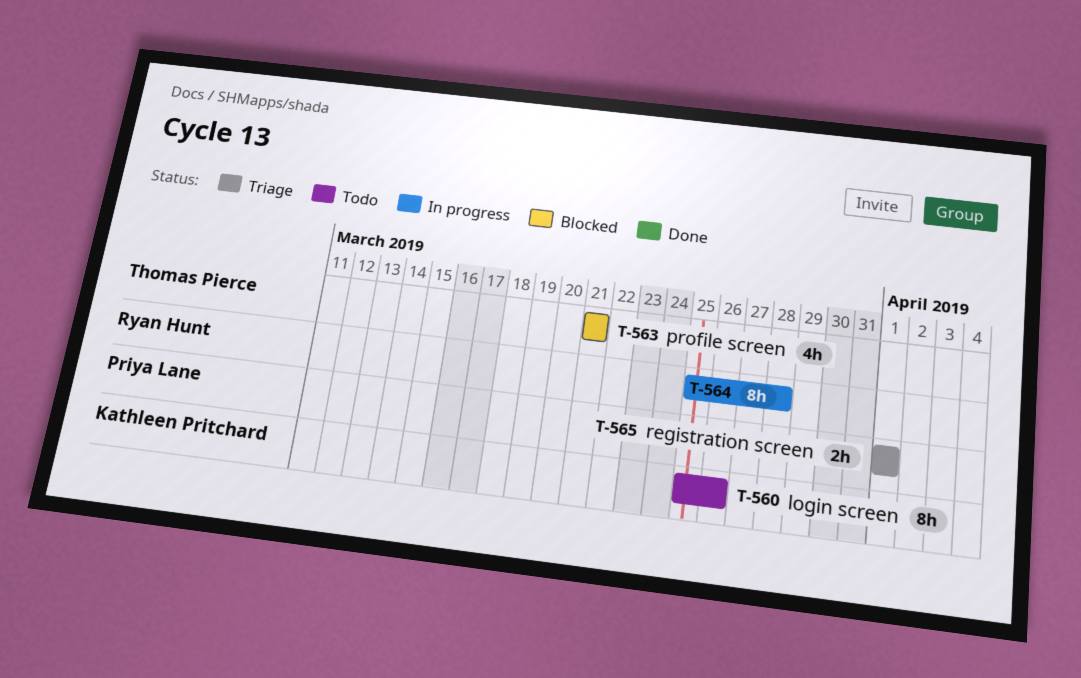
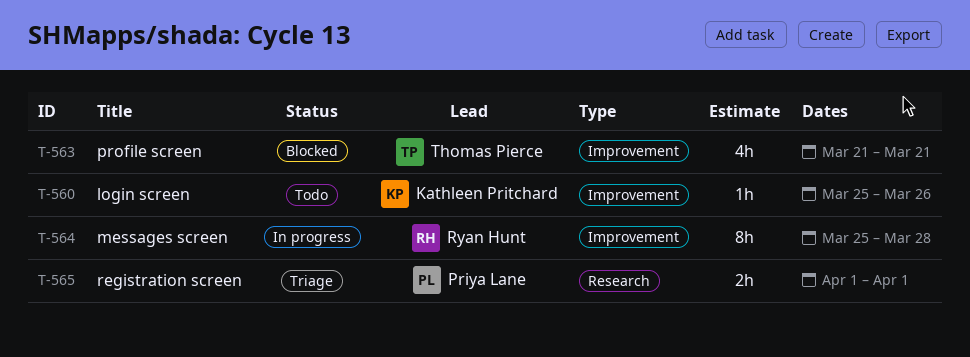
T-560, estimate: 8h -> 1h

